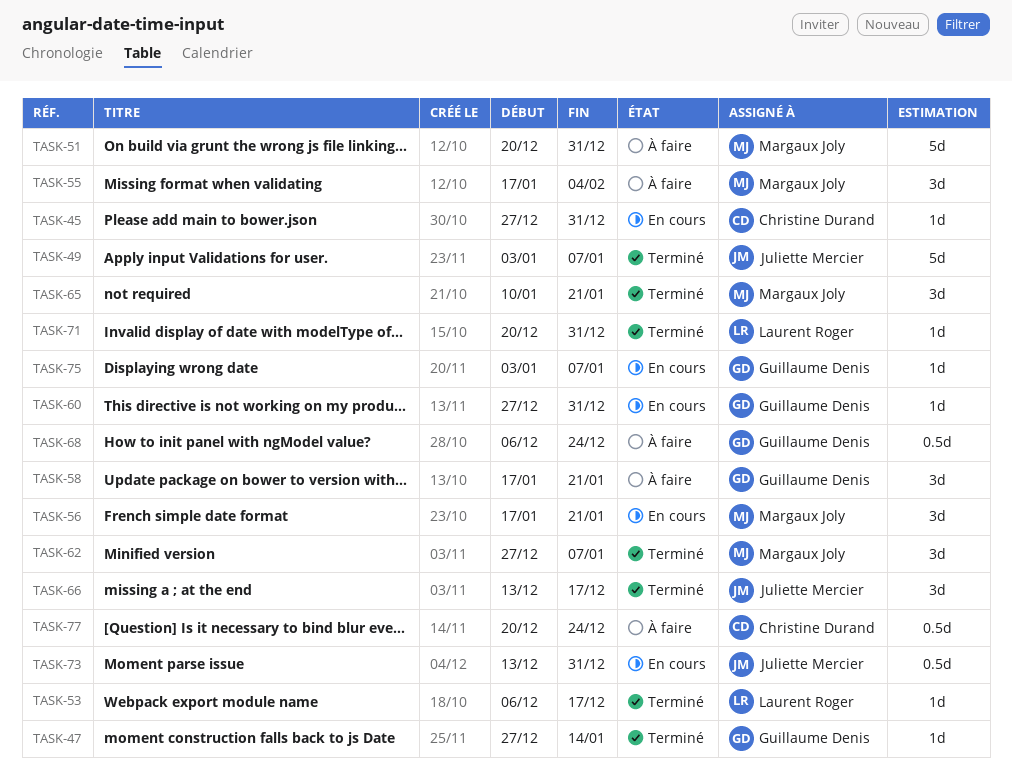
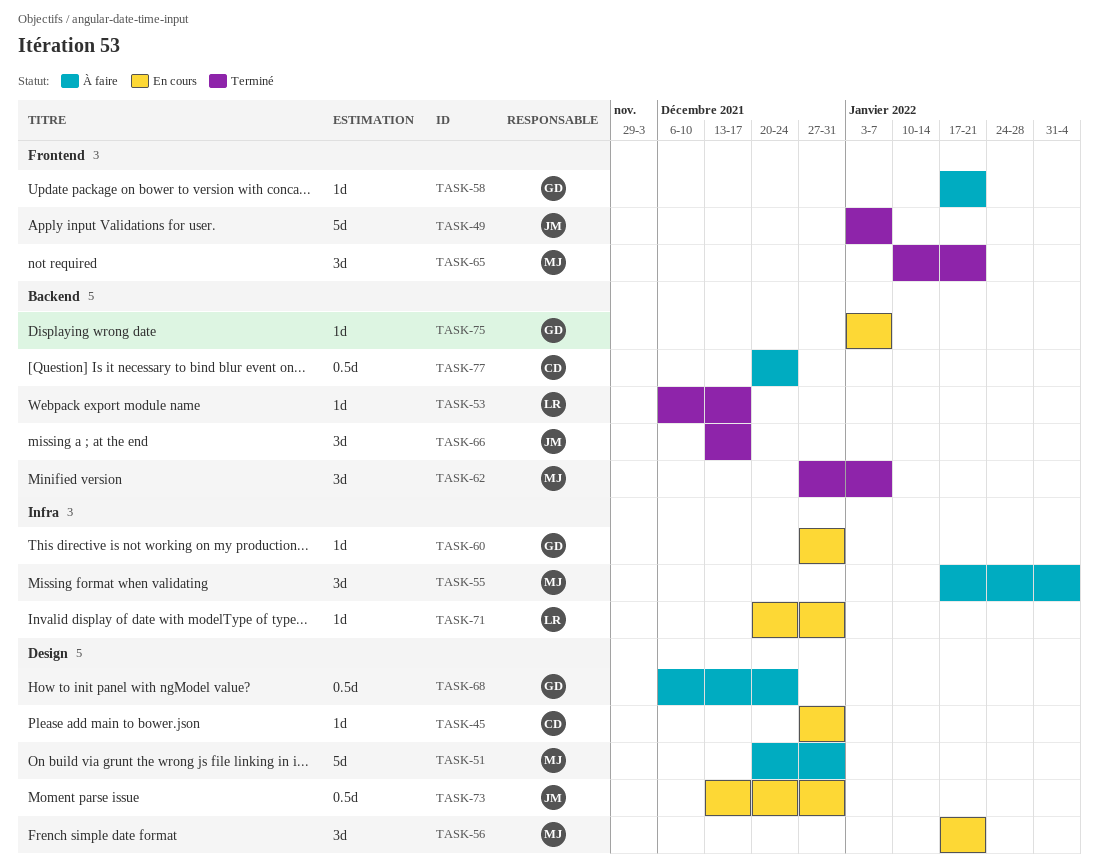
TASK-47: present -> none
TASK-58, estimate: 3d -> 1d
TASK-71, status: Terminé -> En cours

